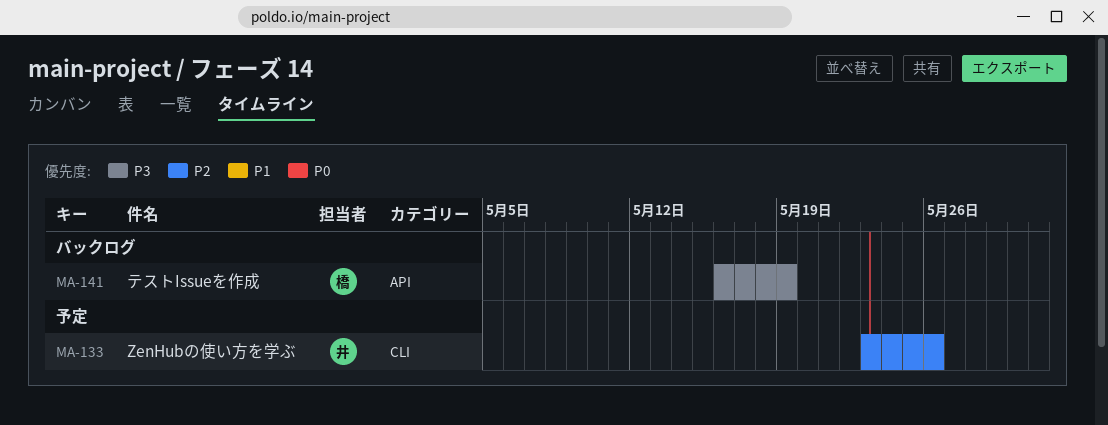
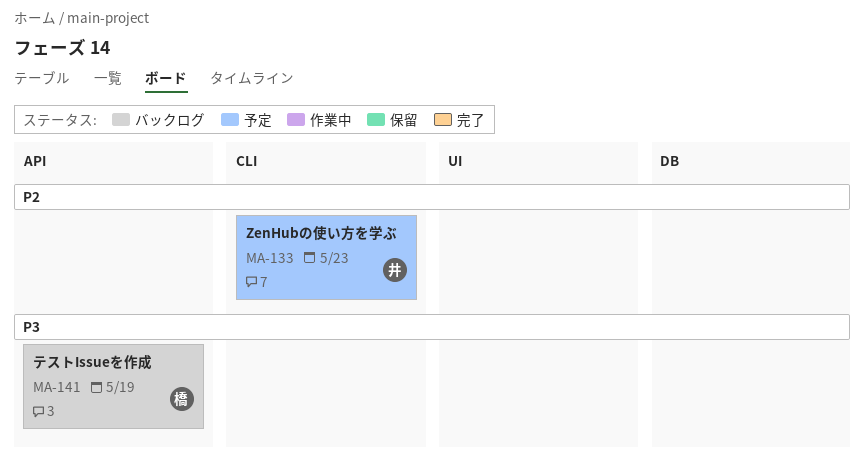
MA-133, due: May 26 -> May 23

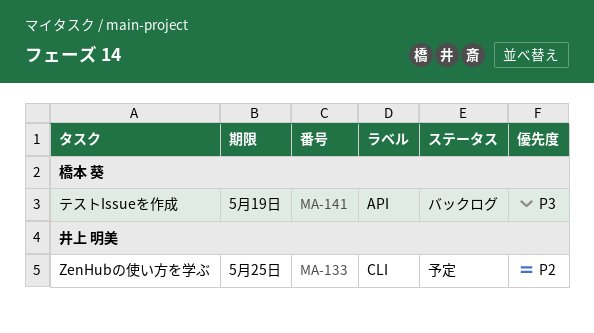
MA-133, due: May 23 -> May 25

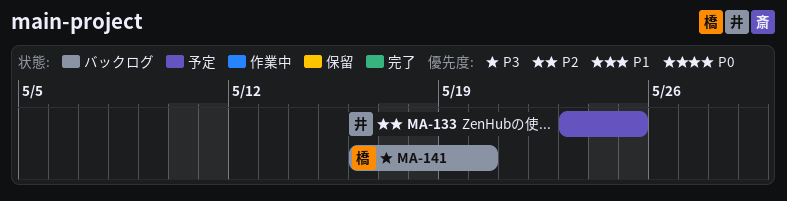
MA-141, due: May 19 -> May 20

